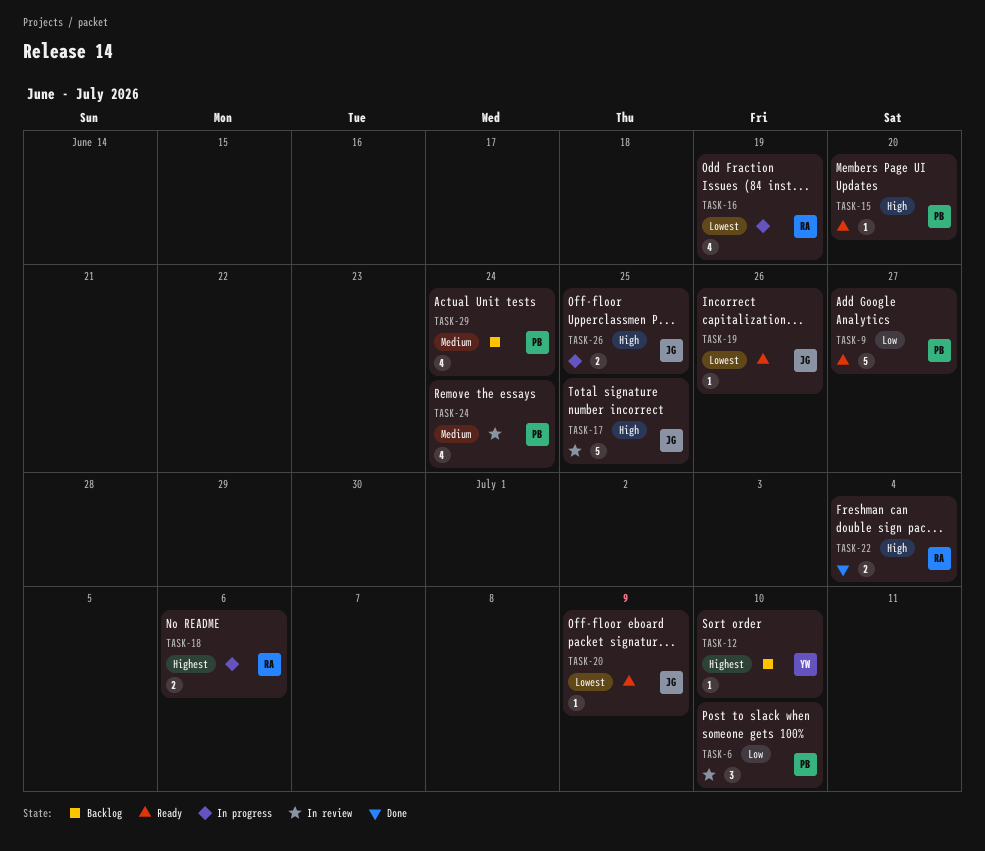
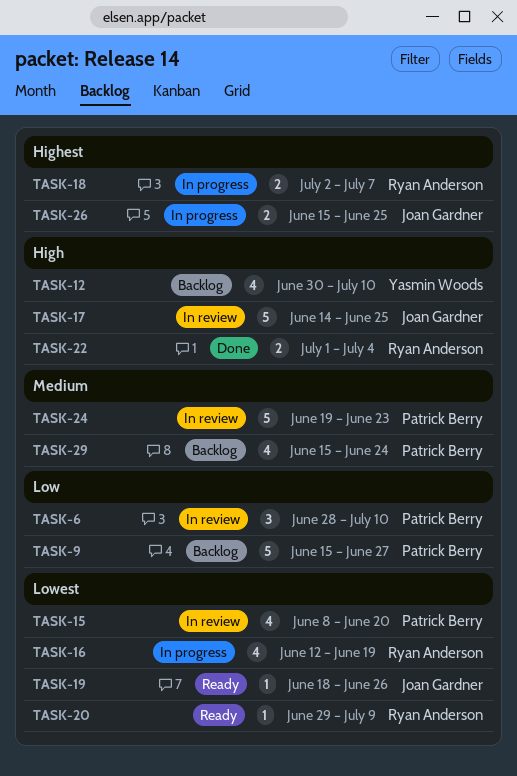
TASK-9, status: Ready -> Backlog
TASK-12, priority: Highest -> High
TASK-12, estimate: 1 -> 4
TASK-15, status: Ready -> In review
TASK-15, priority: High -> Lowest
TASK-15, estimate: 1 -> 4
TASK-18, due: Jul 6 -> Jul 7
TASK-20, owner: Joan Gardner -> Ryan Anderson
TASK-24, estimate: 4 -> 5
TASK-24, due: Jun 24 -> Jun 23
TASK-26, priority: High -> Highest

